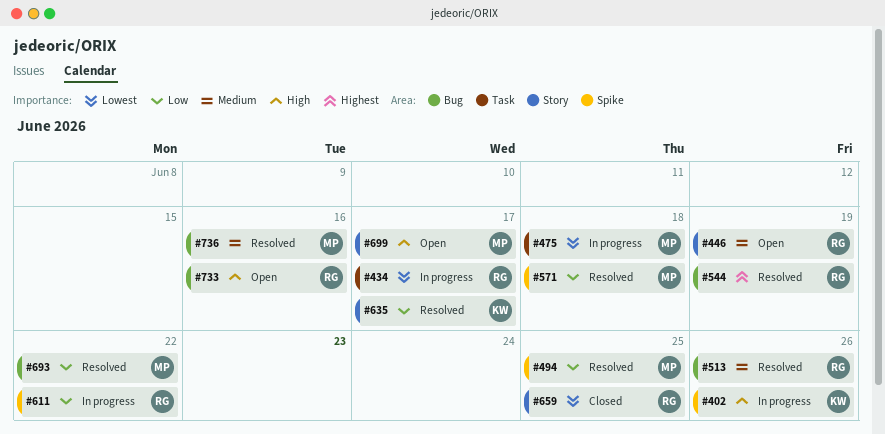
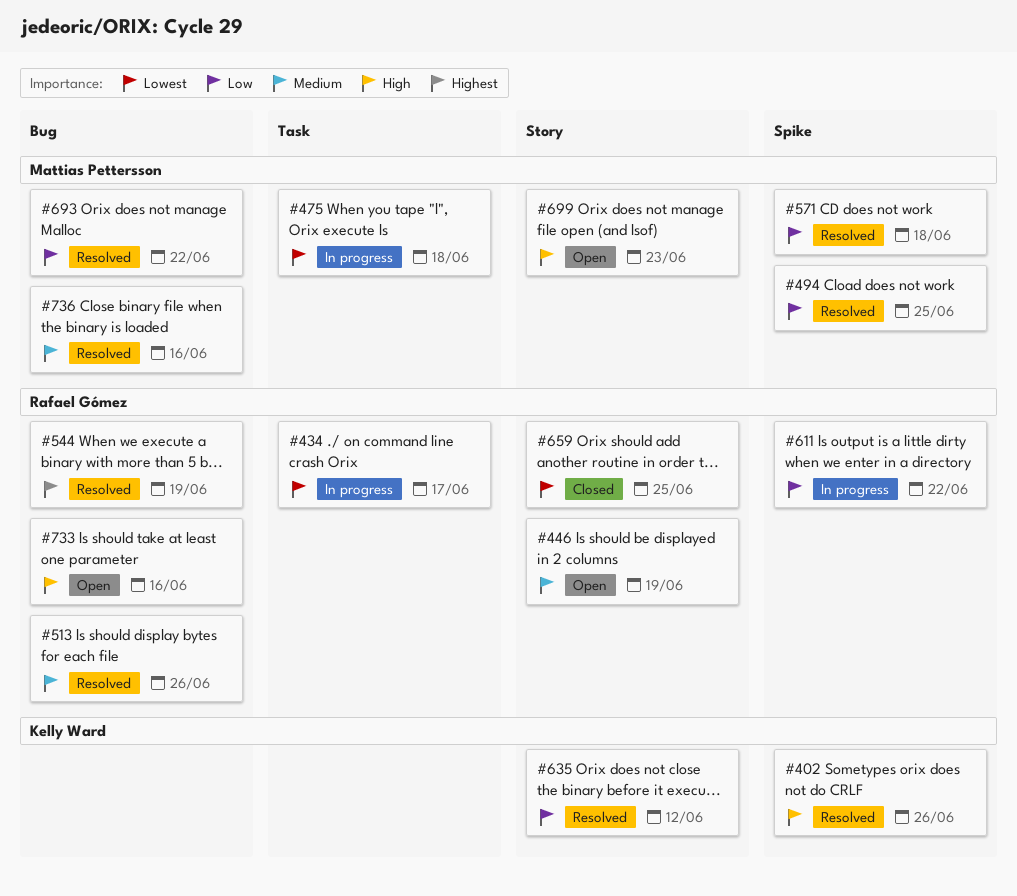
#402, status: In progress -> Resolved
#635, due: Jun 17 -> Jun 12
#699, due: Jun 17 -> Jun 23

